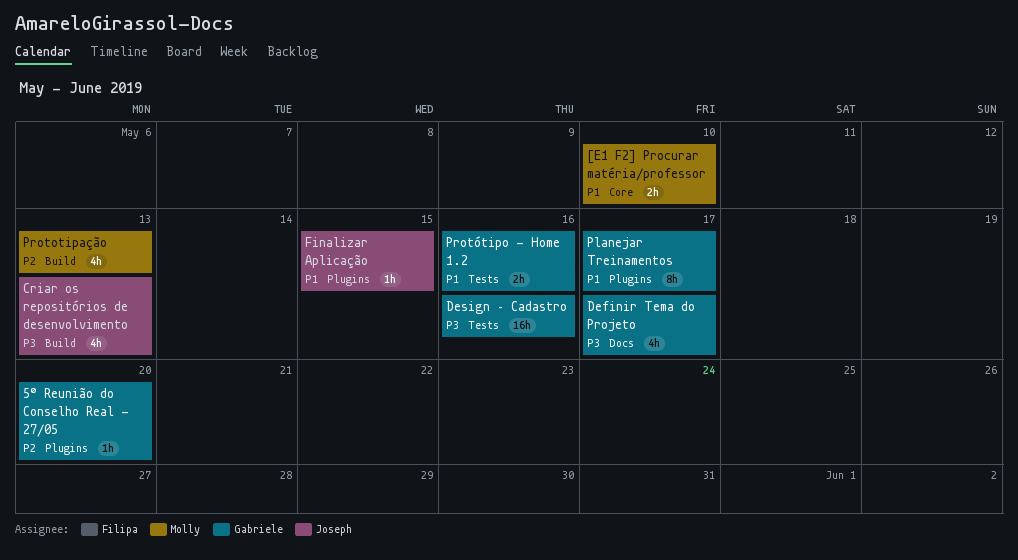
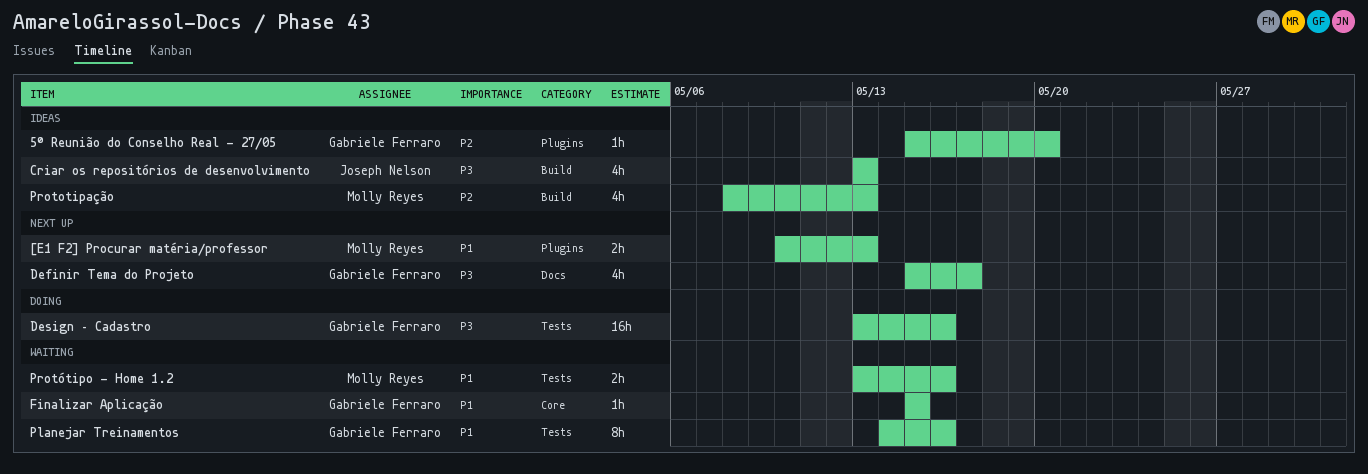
[E1 F2] Procurar matéria/professor, label: Core -> Plugins
[E1 F2] Procurar matéria/professor, due: May 10 -> May 13
Finalizar Aplicação, owner: Joseph Nelson -> Gabriele Ferraro
Finalizar Aplicação, label: Plugins -> Core
Planejar Treinamentos, label: Plugins -> Tests
Planejar Treinamentos, due: May 17 -> May 16
Protótipo - Home 1.2, owner: Gabriele Ferraro -> Molly Reyes

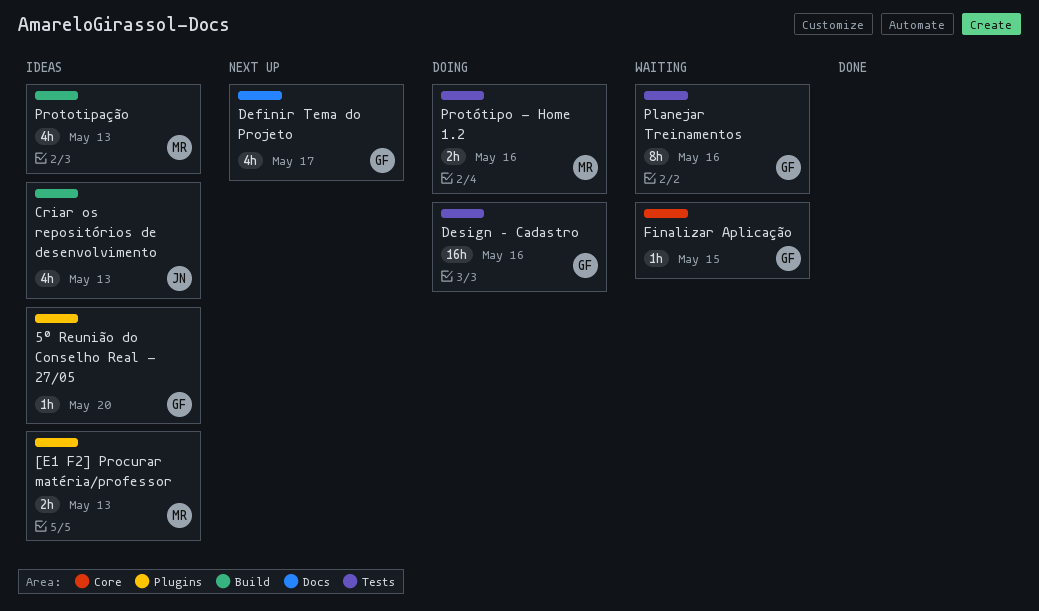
[E1 F2] Procurar matéria/professor, status: Next up -> Ideas
Protótipo - Home 1.2, status: Waiting -> Doing

